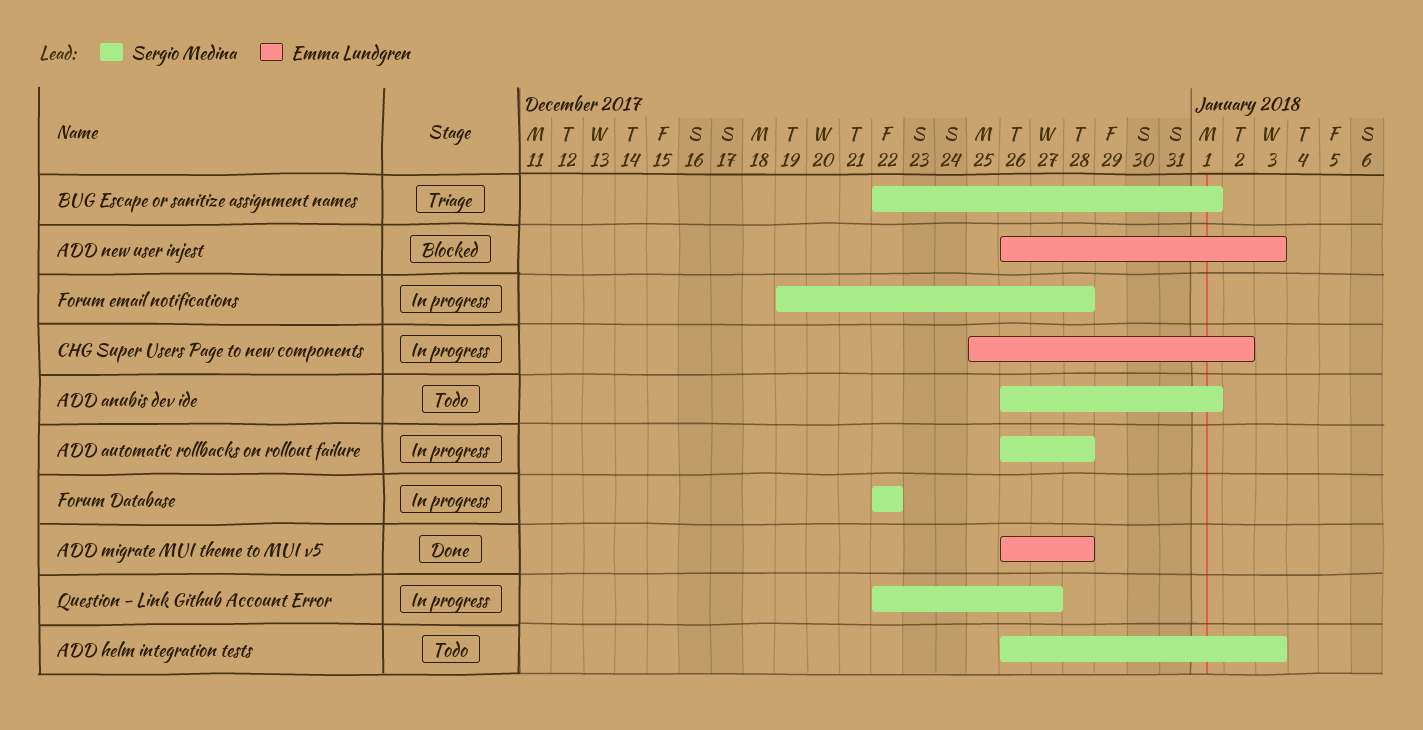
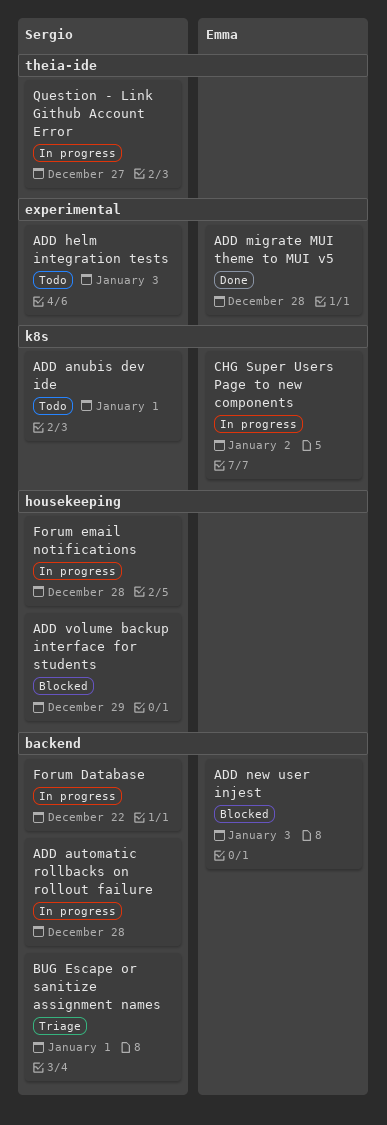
ADD volume backup interface for students: none -> present

